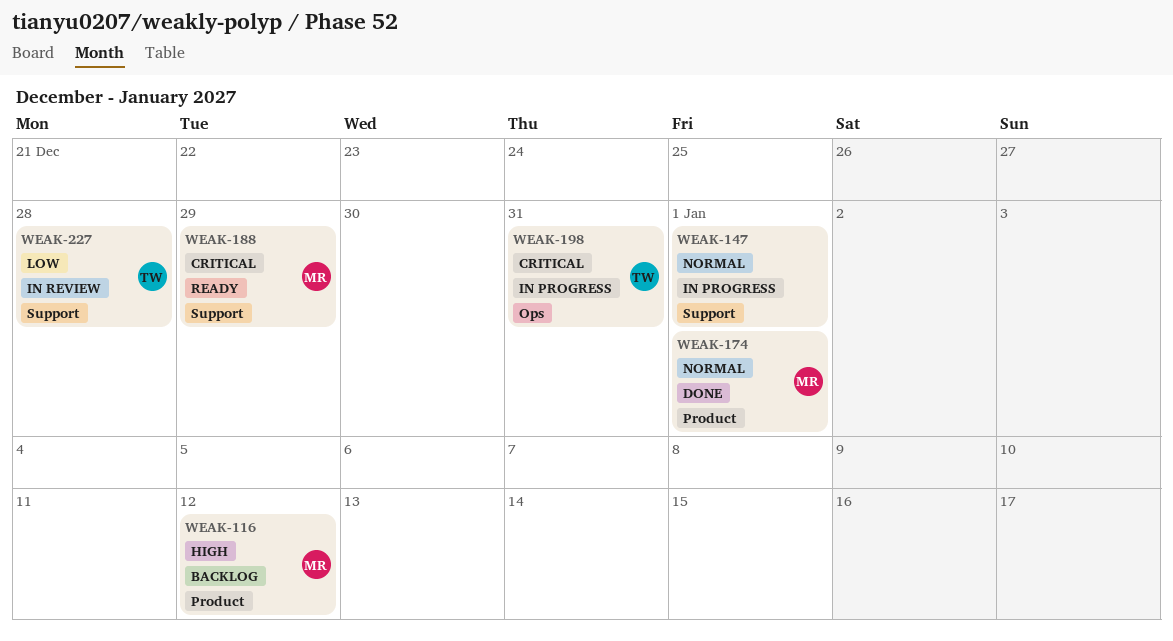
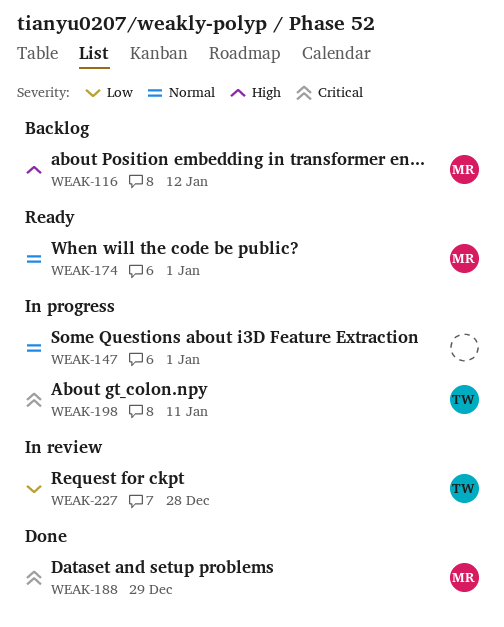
WEAK-174, status: Done -> Ready
WEAK-188, status: Ready -> Done
WEAK-198, due: Dec 31 -> Jan 11

